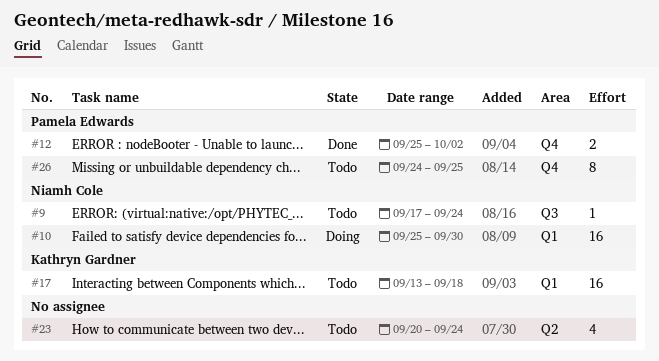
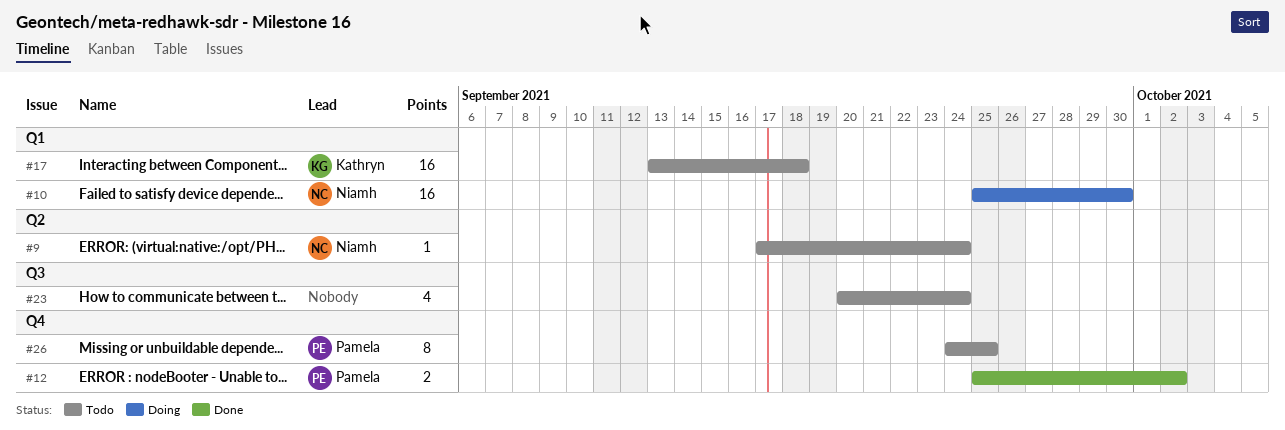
#9, label: Q3 -> Q2
#23, label: Q2 -> Q3

